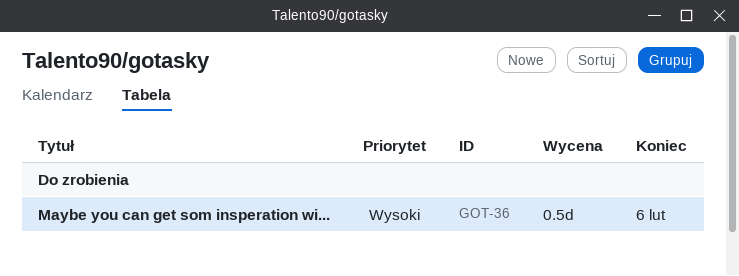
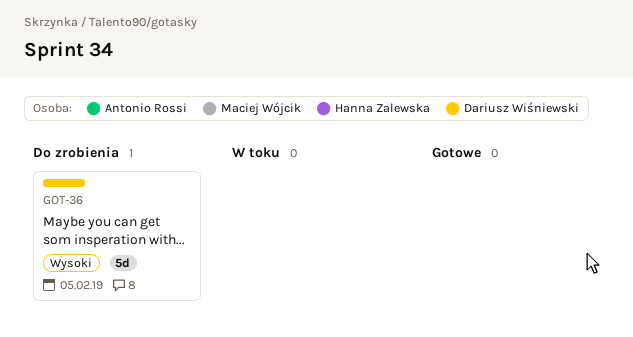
GOT-36, estimate: 0.5d -> 5d
GOT-36, due: Feb 6 -> Feb 5

